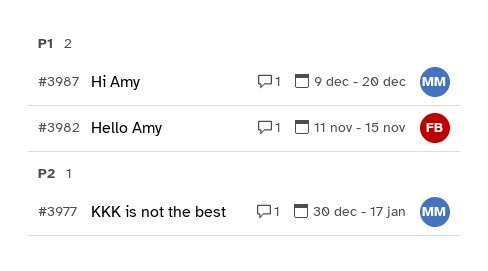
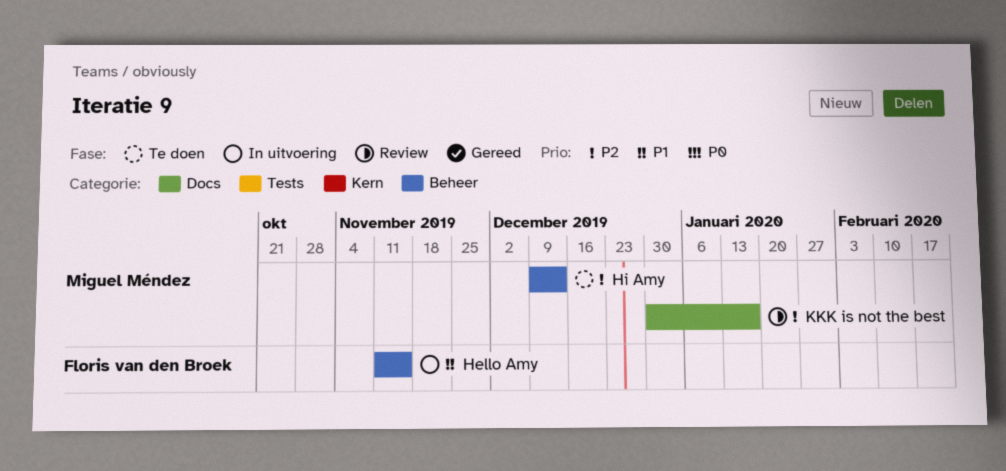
Hi Amy, priority: P1 -> P2
Hi Amy, due: Dec 20 -> Dec 13

